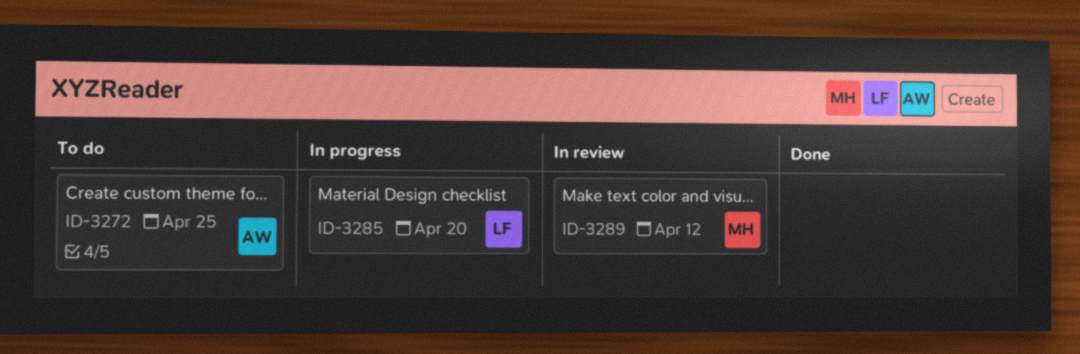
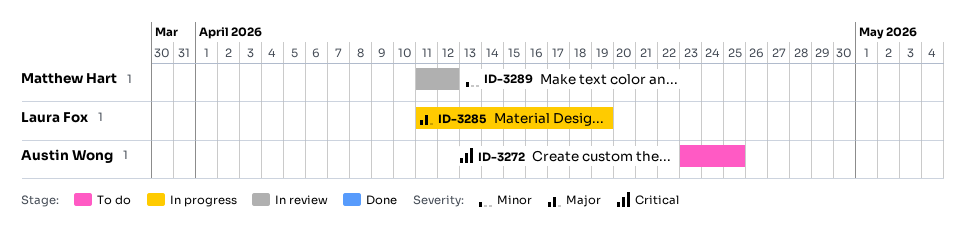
ID-3285, due: Apr 20 -> Apr 19

